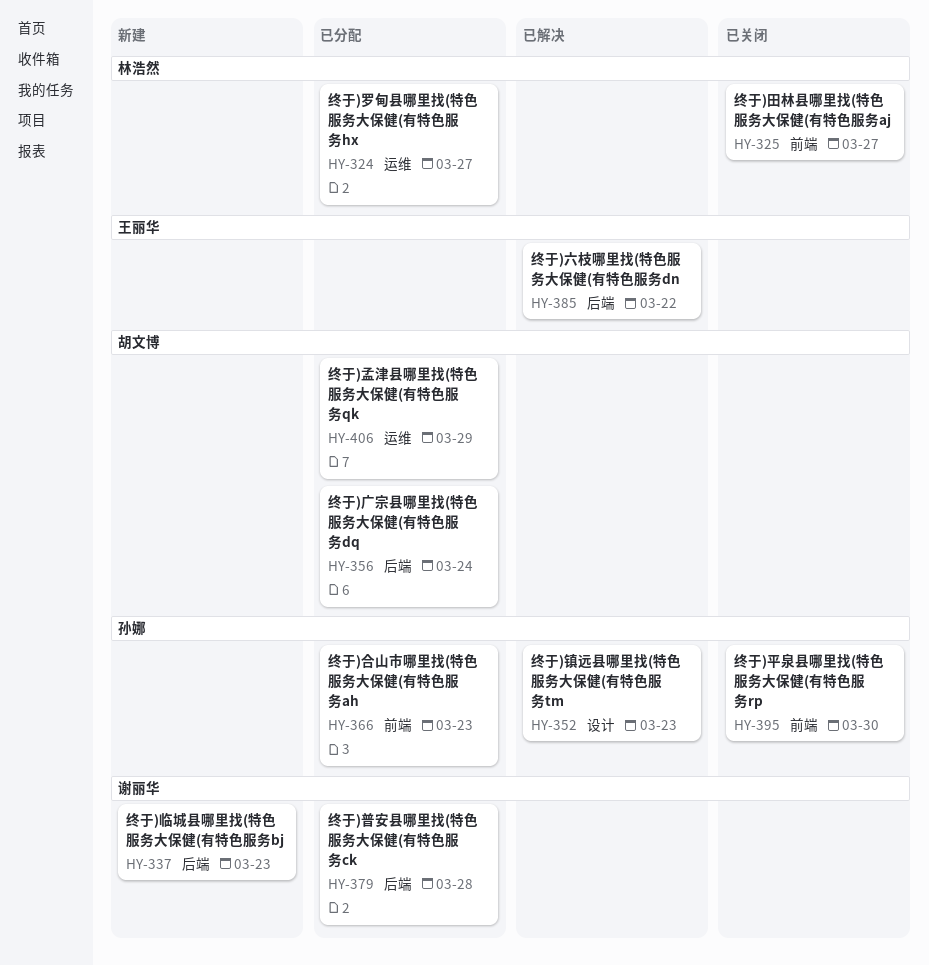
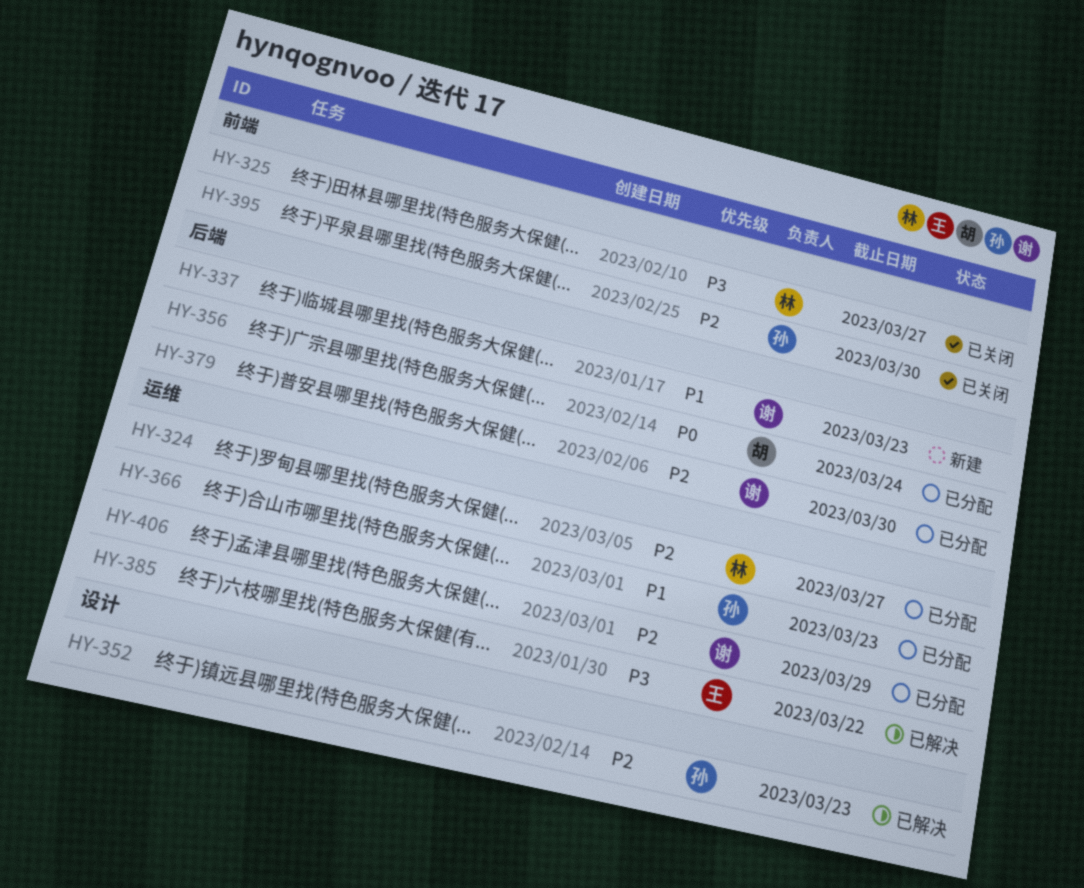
HY-366, label: 前端 -> 运维
HY-379, due: Mar 28 -> Mar 30
HY-385, label: 后端 -> 运维
HY-406, owner: 胡文博 -> 谢丽华

